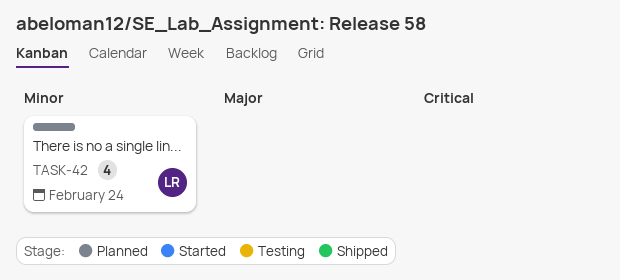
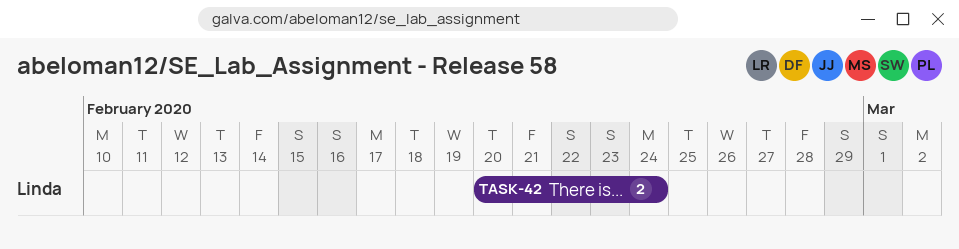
TASK-42, estimate: 4 -> 2

